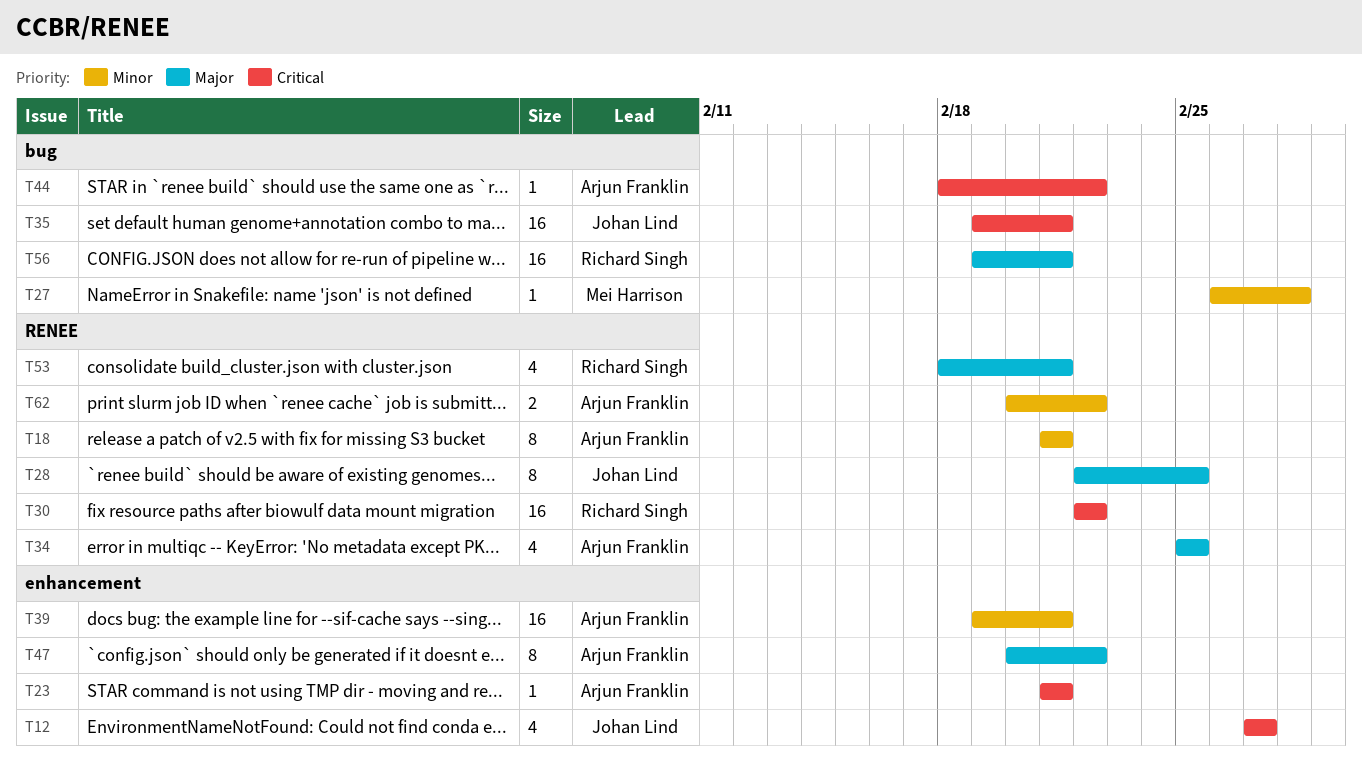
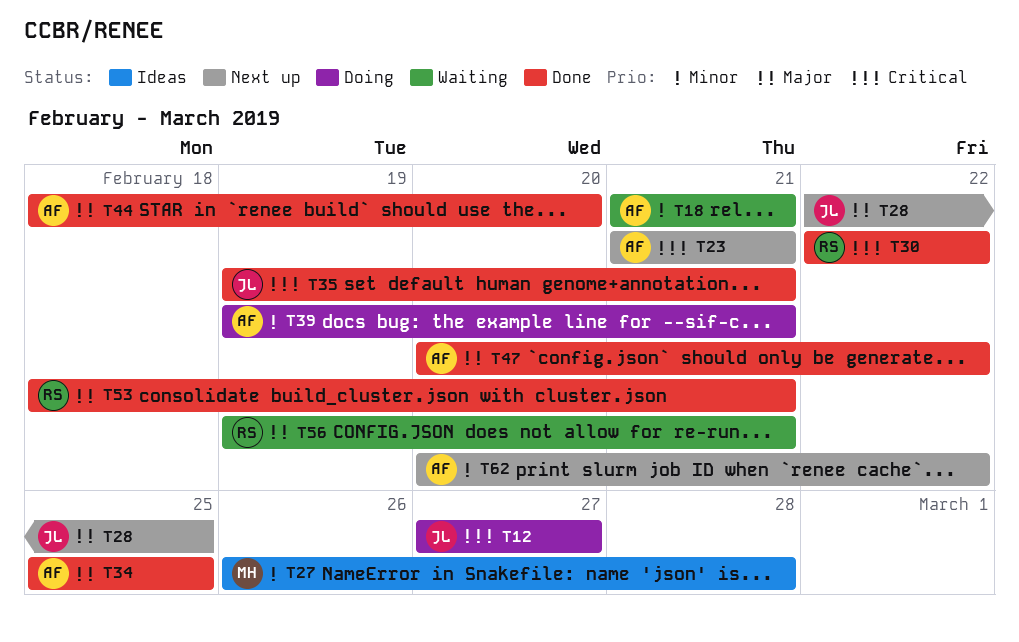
T44, priority: Critical -> Major
T44, due: Feb 22 -> Feb 20

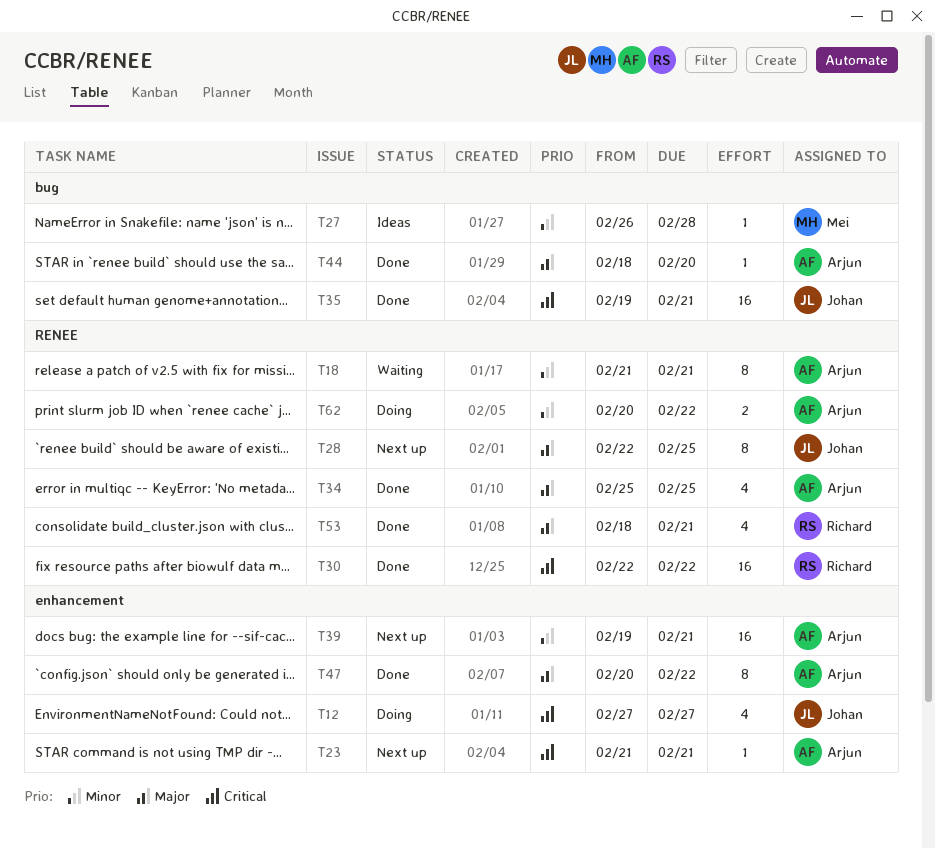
T39, status: Doing -> Next up
T56: present -> none
T62, status: Next up -> Doing

